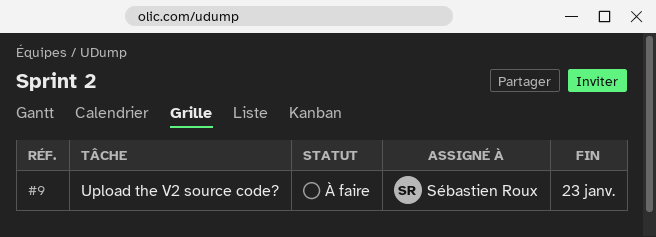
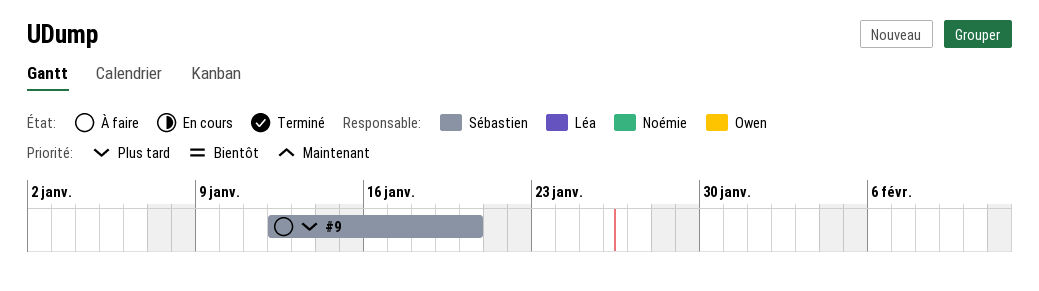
#9, due: Jan 23 -> Jan 20

